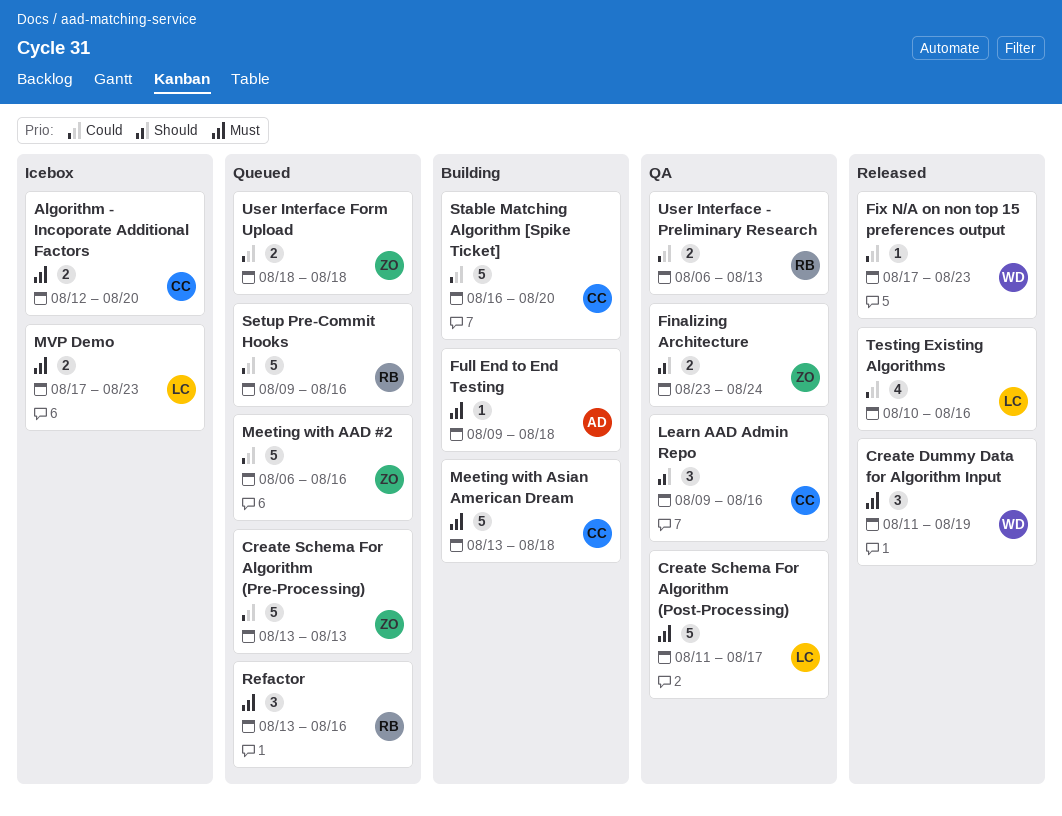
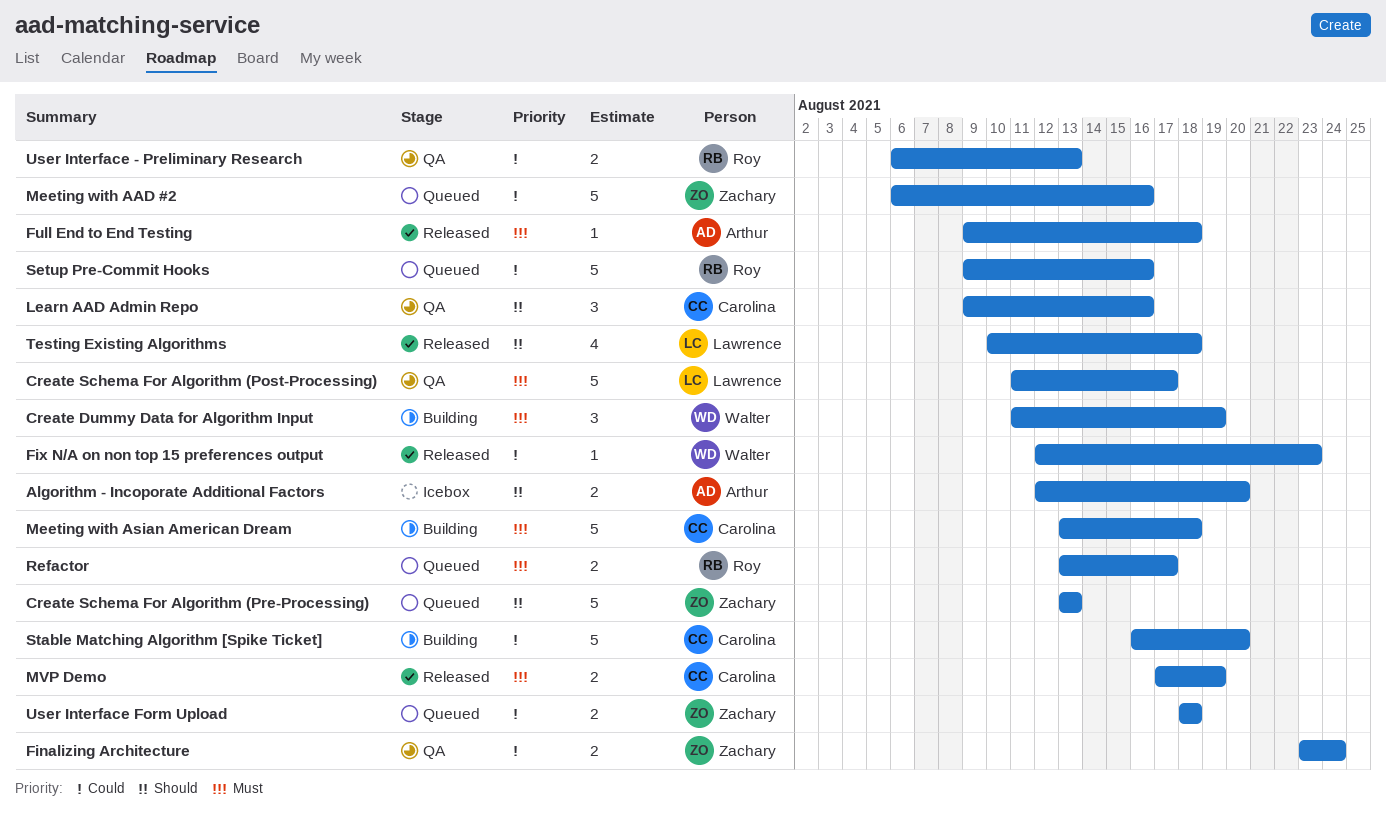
Algorithm - Incoporate Additional Factors, owner: Carolina -> Arthur
Algorithm - Incoporate Additional Factors, priority: Must -> Should
Create Dummy Data for Algorithm Input, status: Released -> Building
Create Schema For Algorithm (Pre-Processing), priority: Could -> Should
Finalizing Architecture, priority: Should -> Could
Fix N/A on non top 15 preferences output, start: Aug 17 -> Aug 12
Full End to End Testing, status: Building -> Released
MVP Demo, status: Icebox -> Released
MVP Demo, owner: Lawrence -> Carolina
MVP Demo, due: Aug 23 -> Aug 19
Refactor, estimate: 3 -> 2
Refactor, due: Aug 16 -> Aug 17
Testing Existing Algorithms, priority: Could -> Should
Testing Existing Algorithms, due: Aug 16 -> Aug 18

